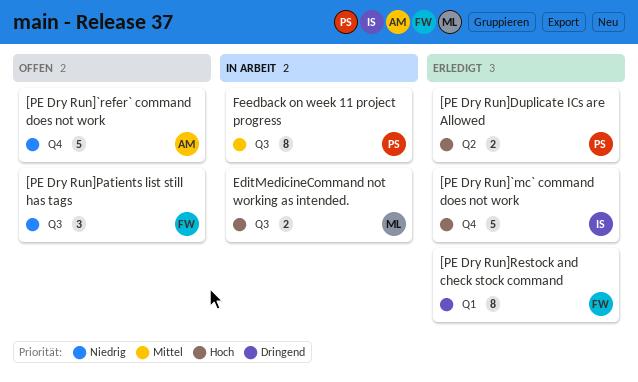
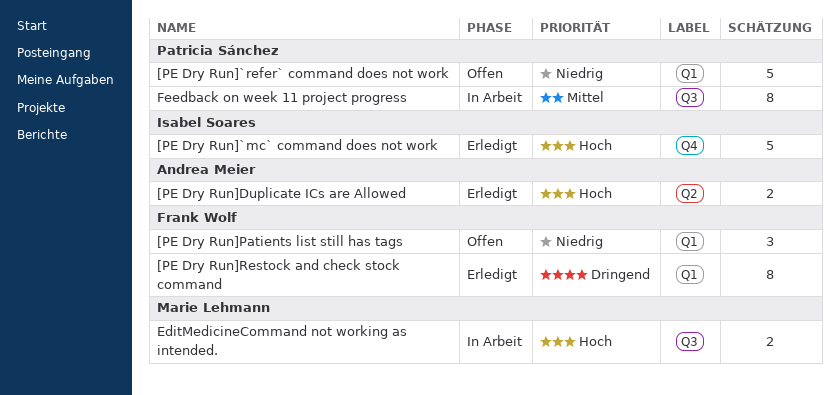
[PE Dry Run]`refer` command does not work, owner: Andrea Meier -> Patricia Sánchez
[PE Dry Run]`refer` command does not work, label: Q4 -> Q1
[PE Dry Run]Duplicate ICs are Allowed, owner: Patricia Sánchez -> Andrea Meier
[PE Dry Run]Patients list still has tags, label: Q3 -> Q1

